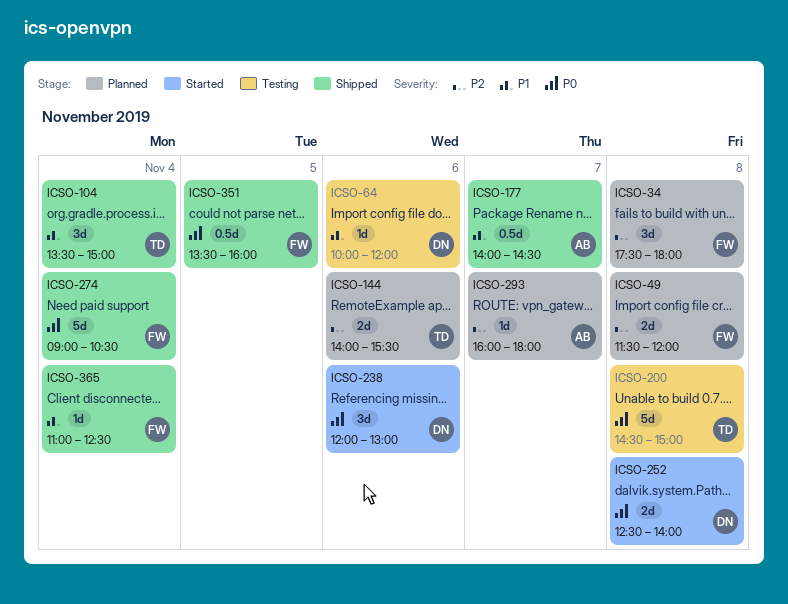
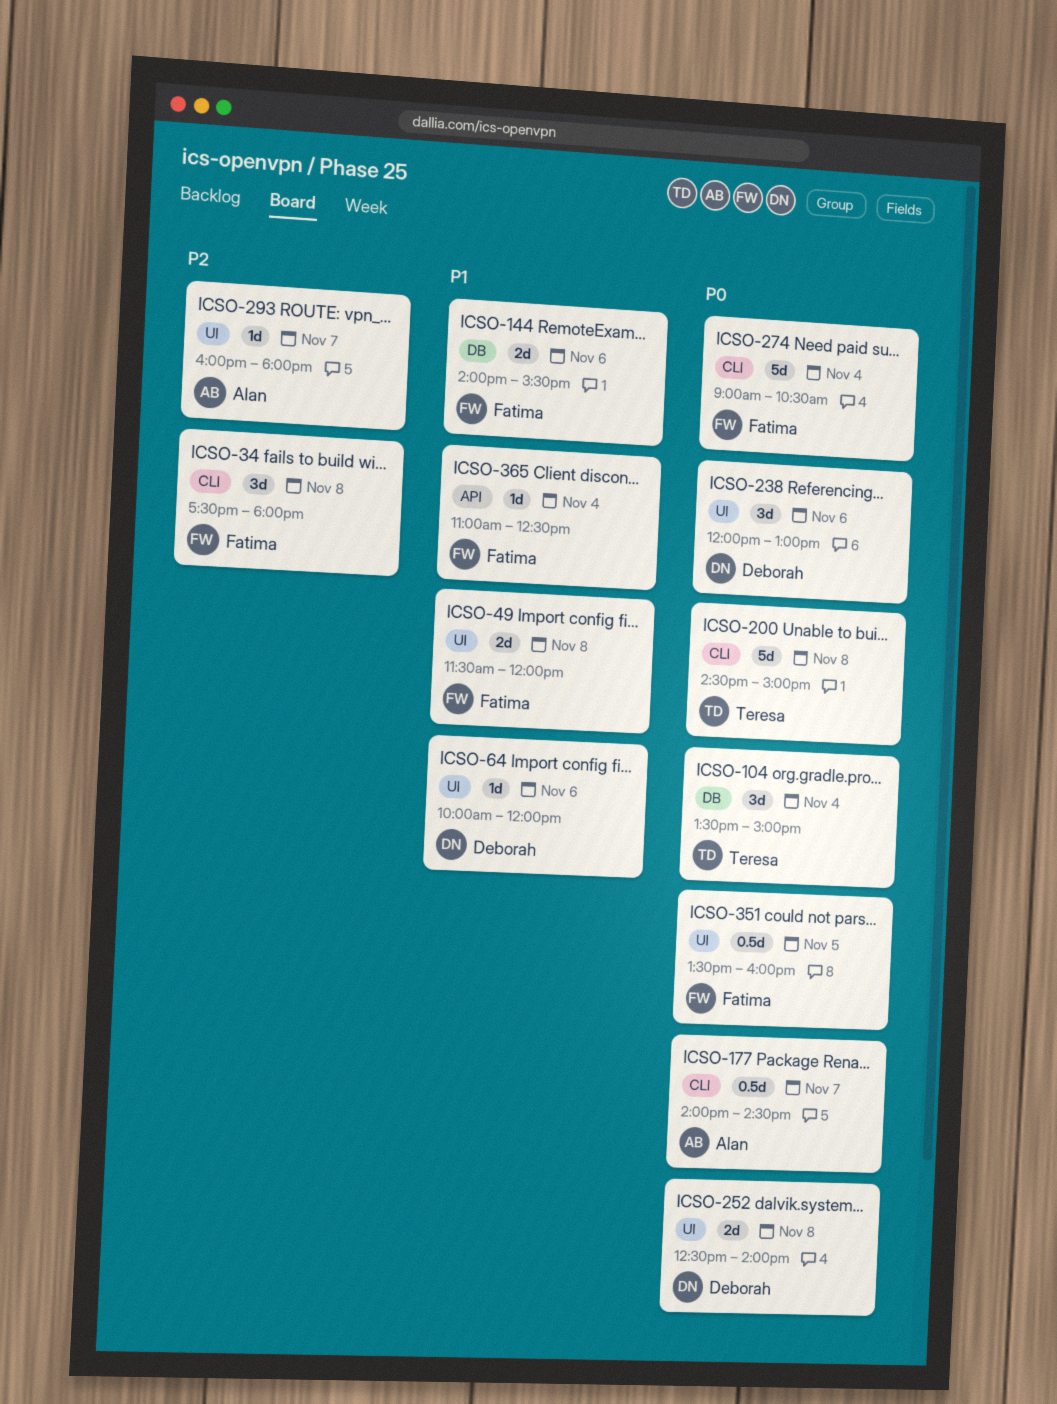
ICSO-49, priority: P2 -> P1
ICSO-104, priority: P1 -> P0
ICSO-144, owner: Teresa -> Fatima
ICSO-144, priority: P2 -> P1
ICSO-177, priority: P1 -> P0

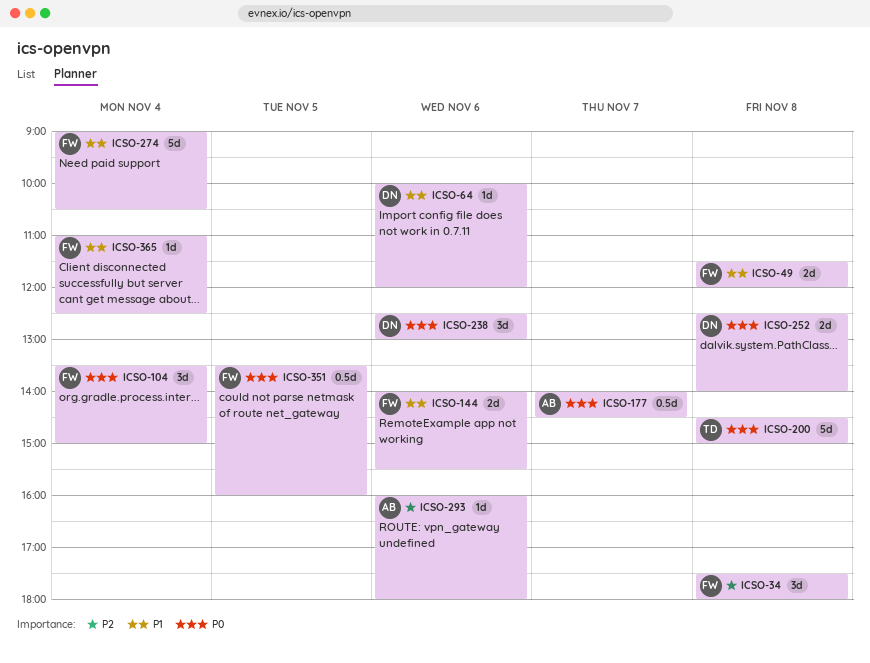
ICSO-104, owner: Teresa -> Fatima
ICSO-238, begins: 12:00 -> 12:30
ICSO-274, priority: P0 -> P1
ICSO-293, day: Nov 7 -> Nov 6

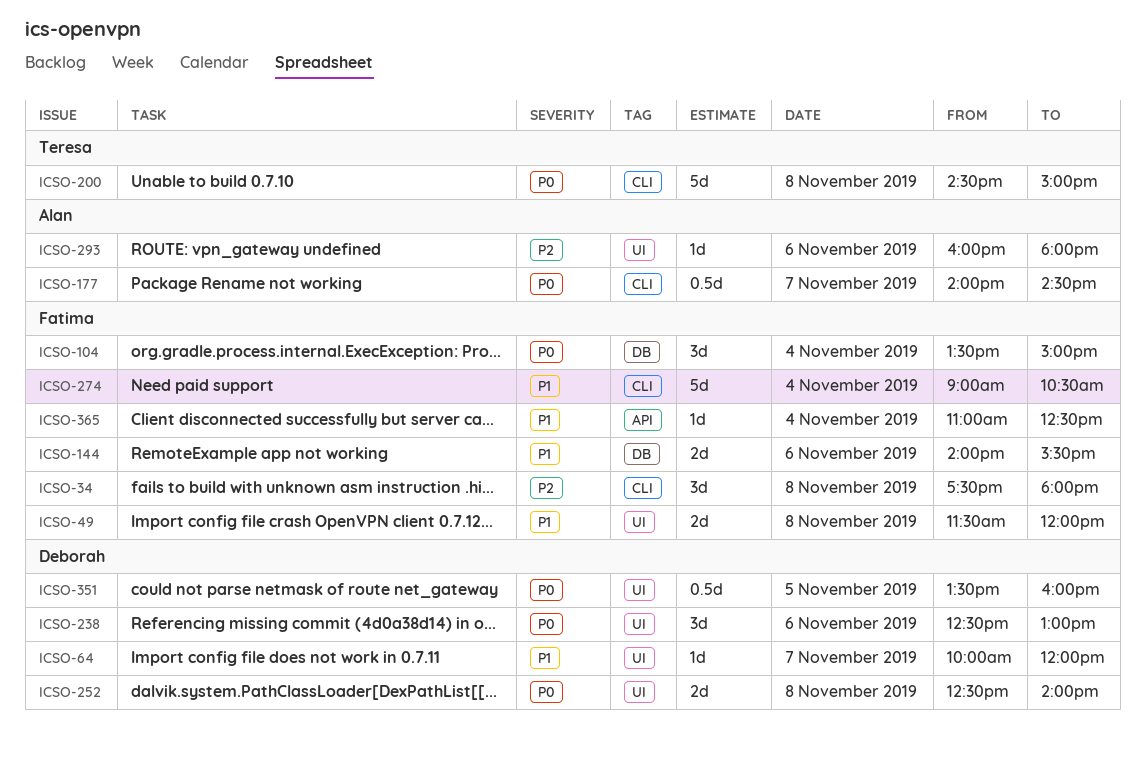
ICSO-64, day: Nov 6 -> Nov 7
ICSO-351, owner: Fatima -> Deborah

